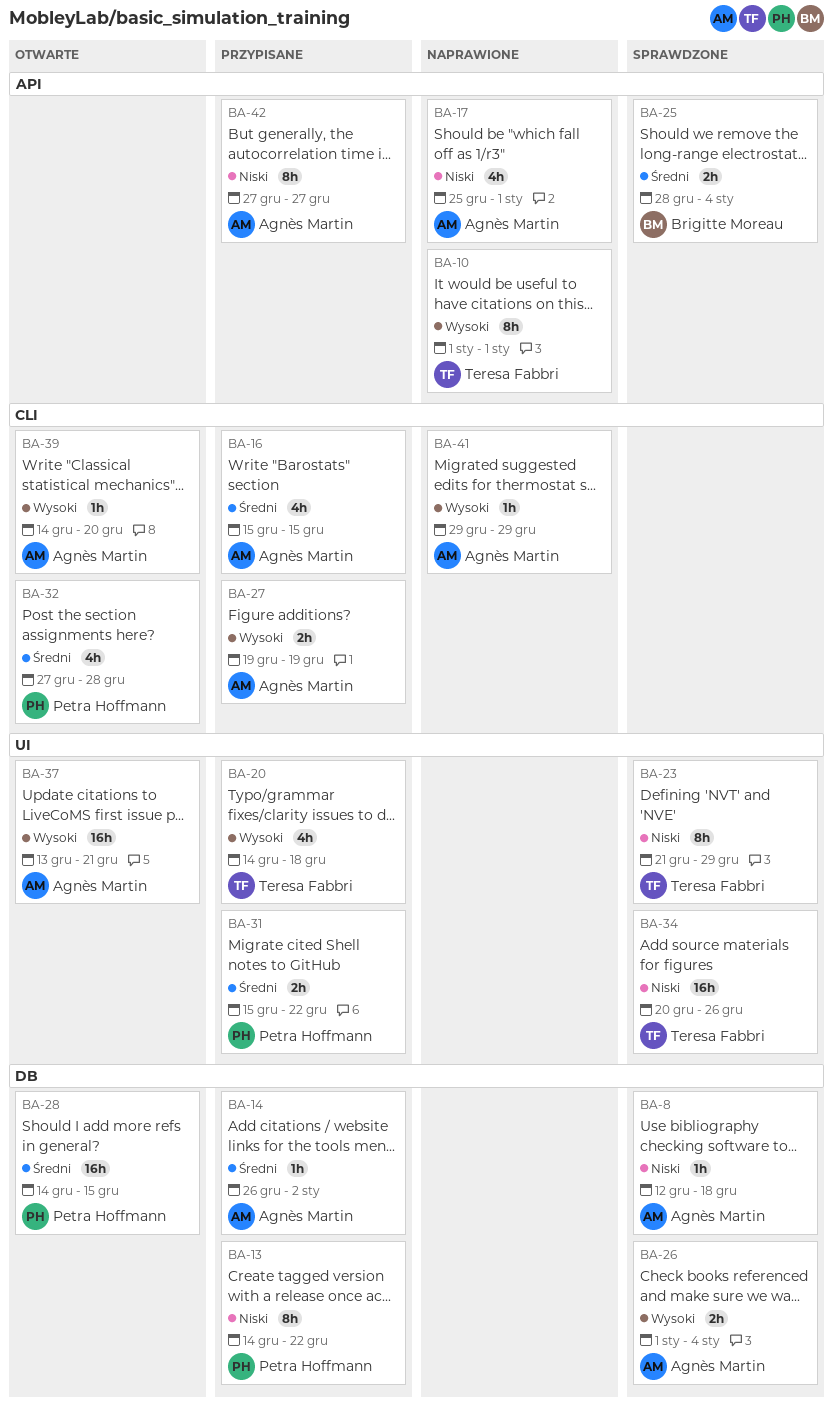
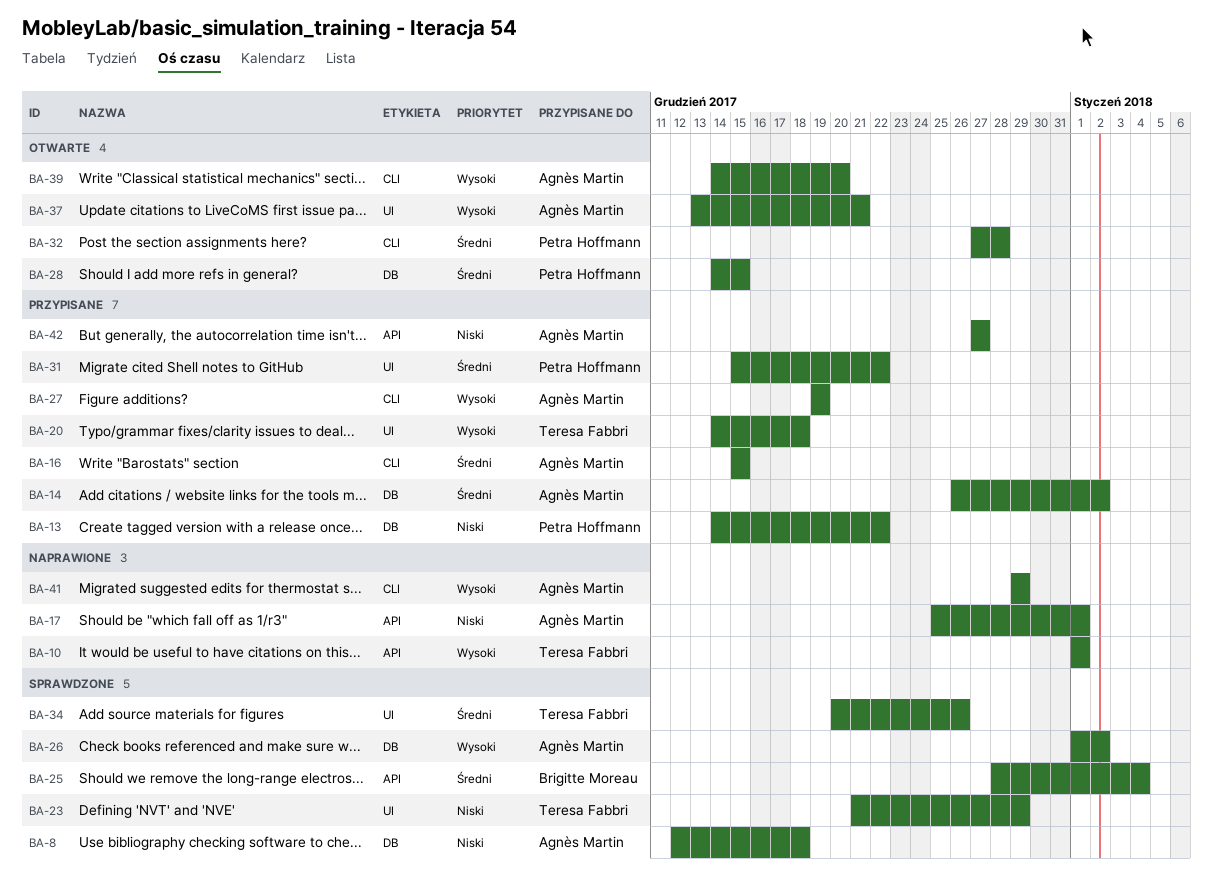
BA-26, due: Jan 4 -> Jan 2
BA-34, priority: Niski -> Średni

